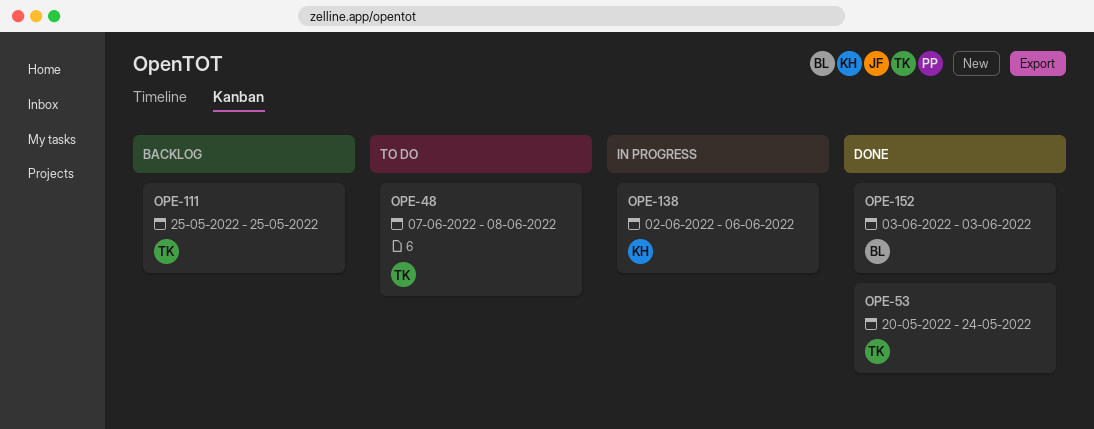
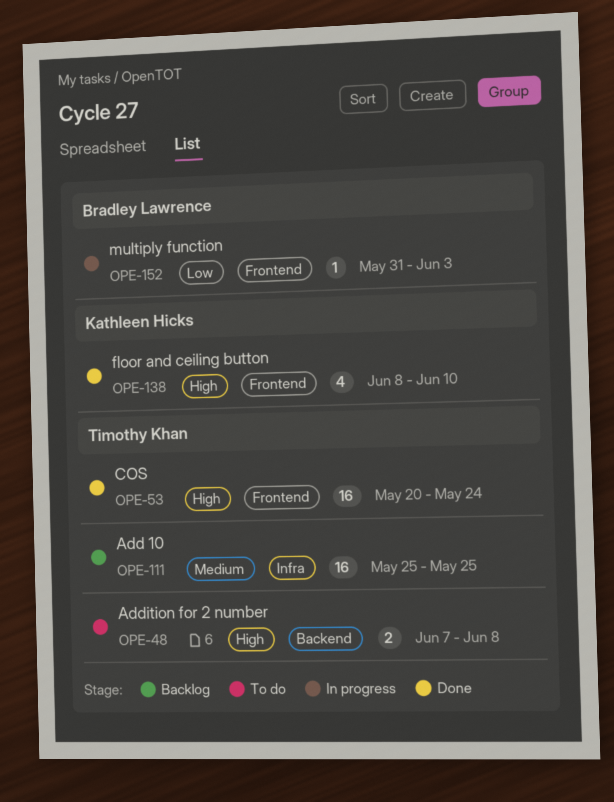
OPE-138, status: In progress -> Done
OPE-138, start: Jun 2 -> Jun 8
OPE-138, due: Jun 6 -> Jun 10
OPE-152, status: Done -> In progress
OPE-152, start: Jun 3 -> May 31

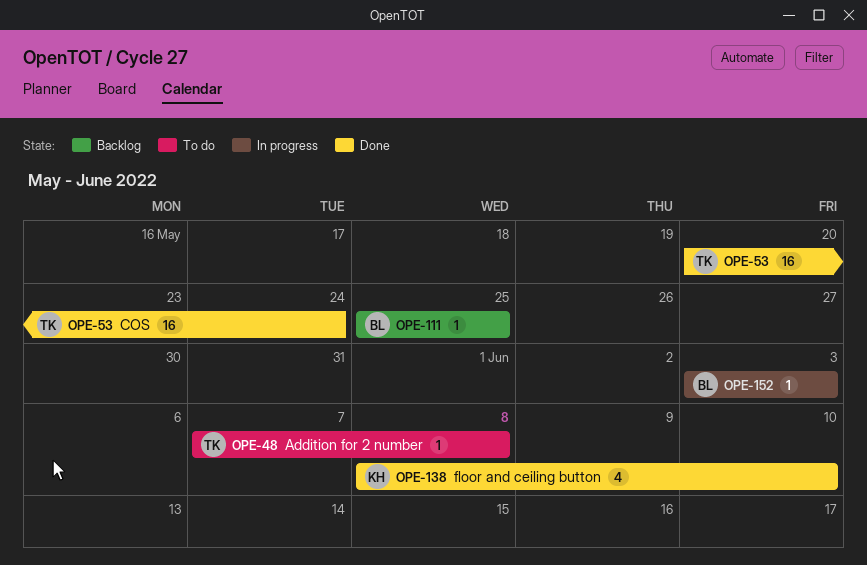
OPE-48, estimate: 2 -> 1
OPE-111, owner: Timothy Khan -> Bradley Lawrence
OPE-111, estimate: 16 -> 1
OPE-152, start: May 31 -> Jun 3

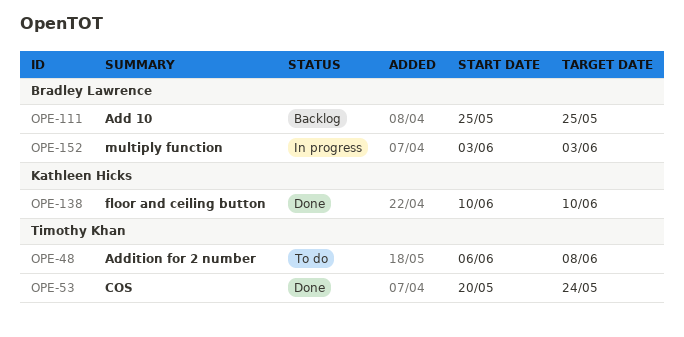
OPE-48, start: Jun 7 -> Jun 6
OPE-138, start: Jun 8 -> Jun 10

